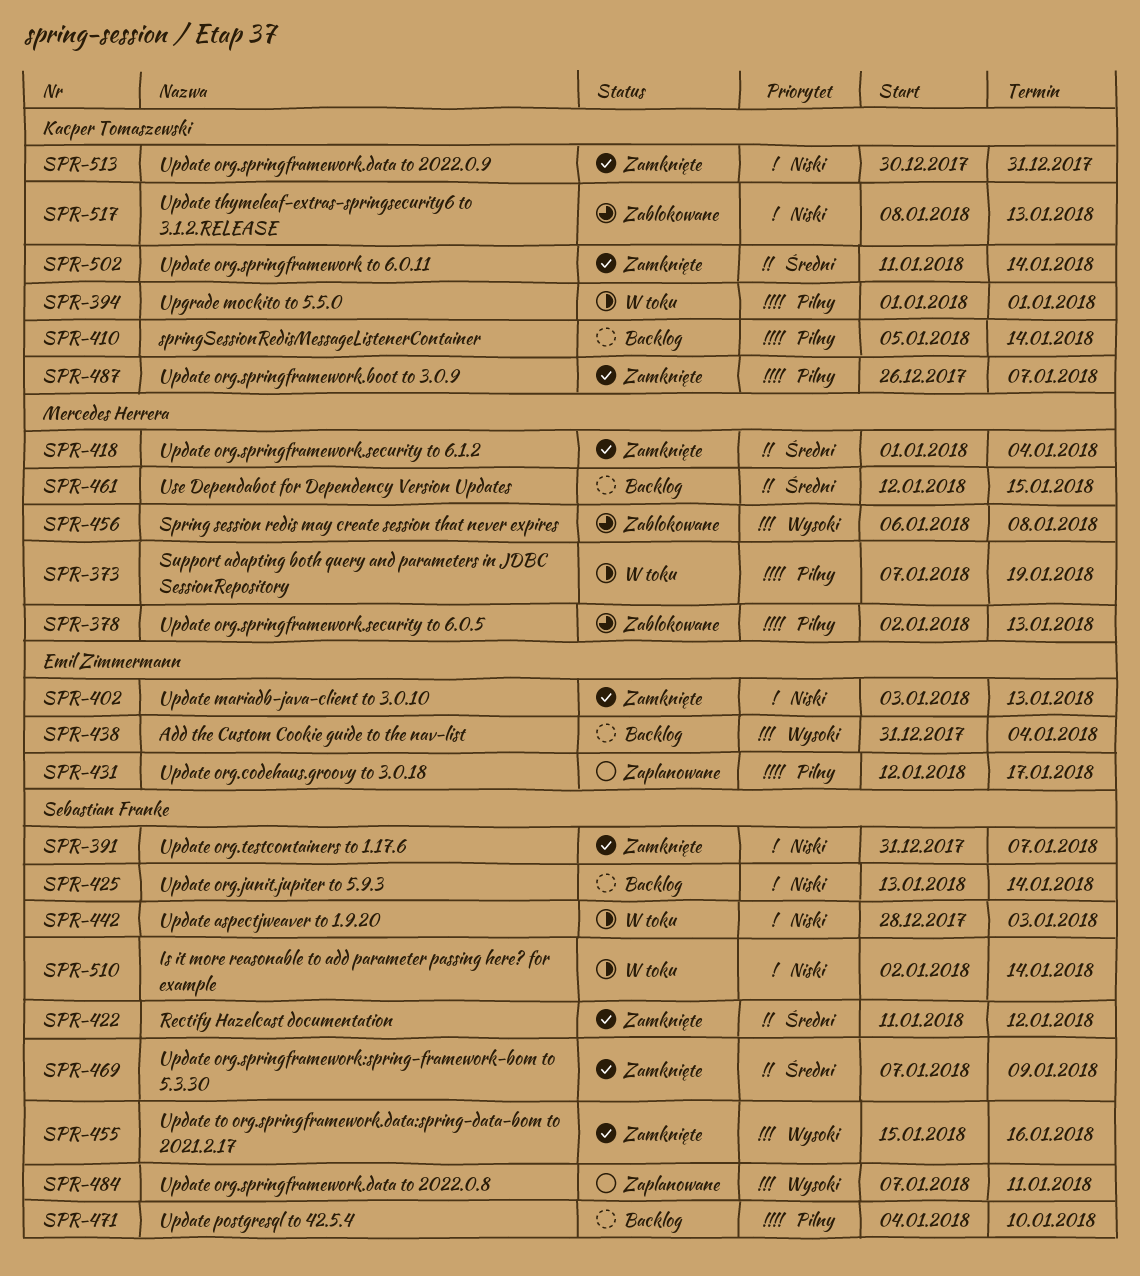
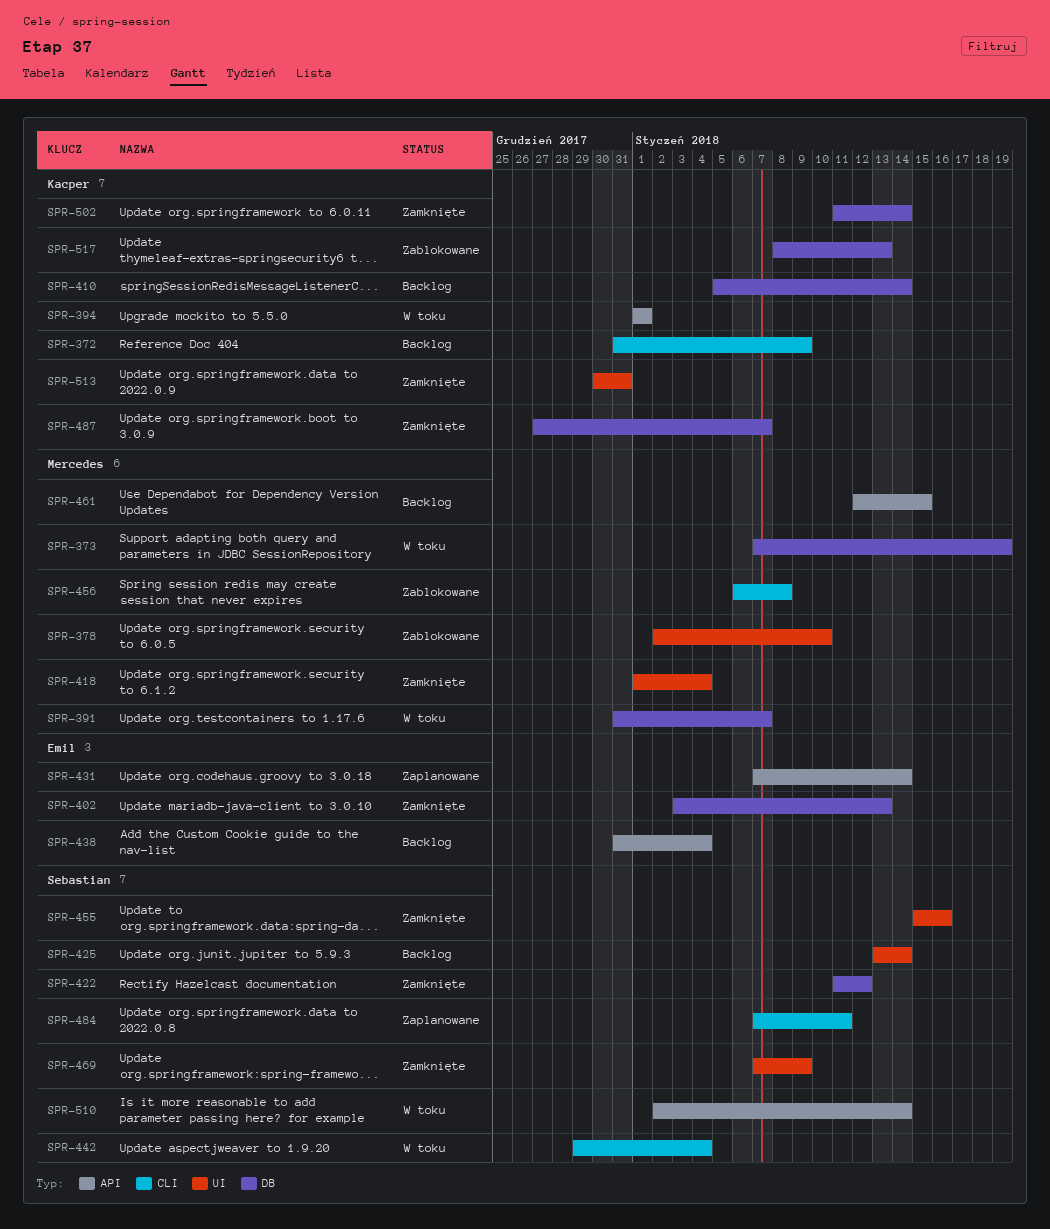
SPR-372: none -> present
SPR-378, due: Jan 13 -> Jan 10
SPR-391, status: Zamknięte -> W toku
SPR-391, owner: Sebastian Franke -> Mercedes Herrera
SPR-431, start: Jan 12 -> Jan 7
SPR-431, due: Jan 17 -> Jan 14
SPR-442, start: Dec 28 -> Dec 29
SPR-442, due: Jan 3 -> Jan 4
SPR-471: present -> none
SPR-487, start: Dec 26 -> Dec 27

